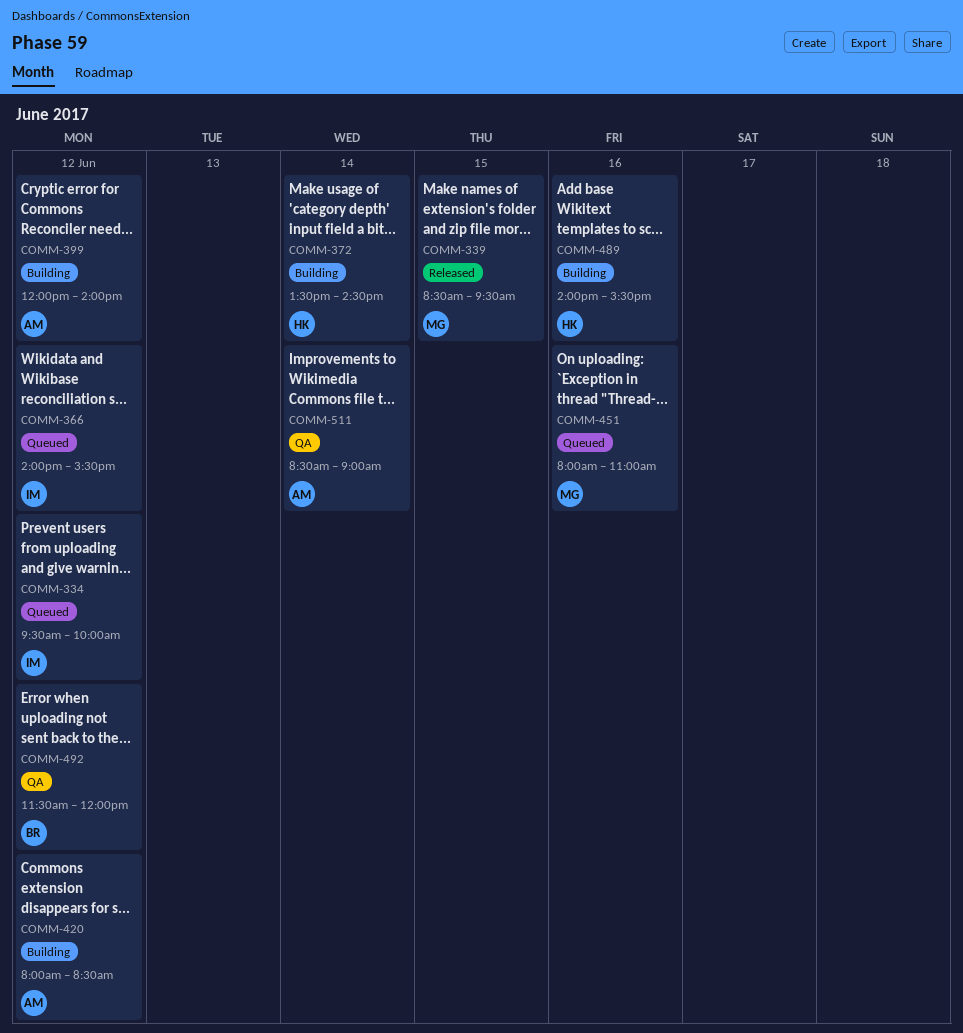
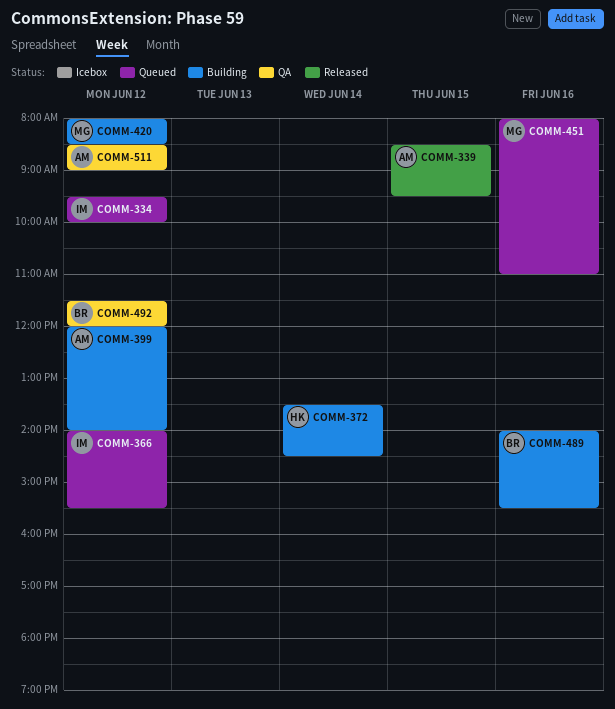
COMM-339, owner: MG -> AM
COMM-420, owner: AM -> MG
COMM-489, owner: HK -> BR
COMM-511, day: Jun 14 -> Jun 12

